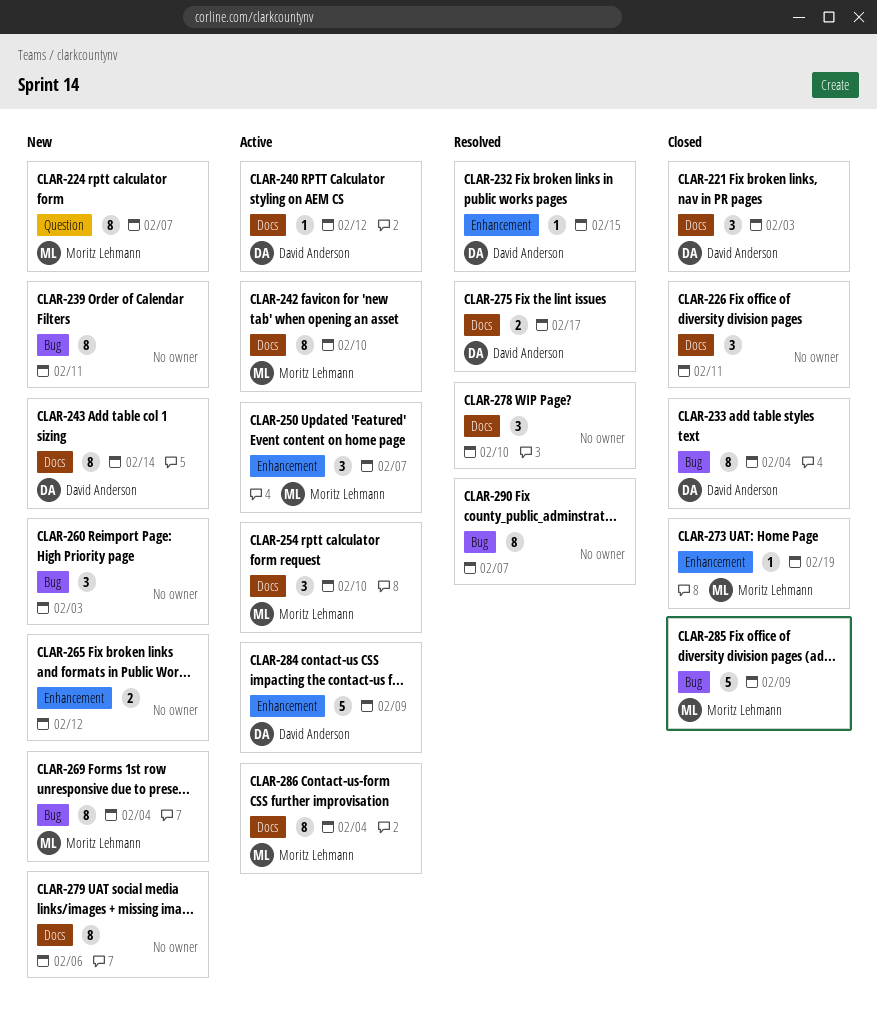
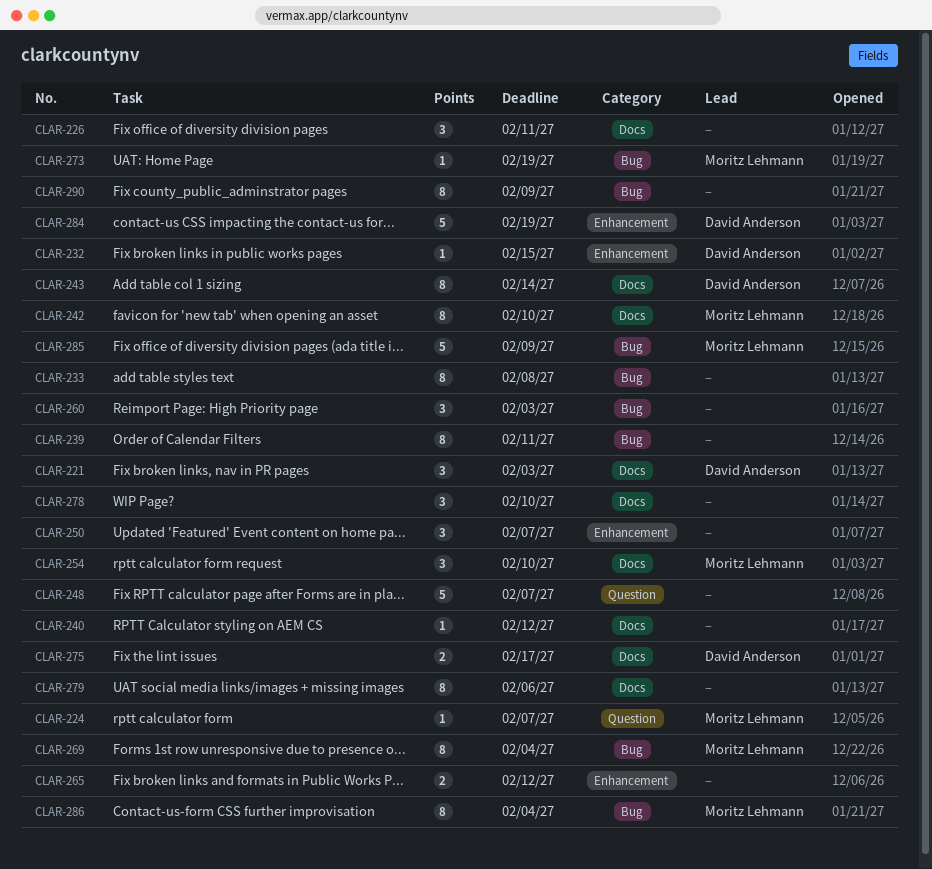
CLAR-224, estimate: 8 -> 1
CLAR-233, owner: David Anderson -> none
CLAR-233, due: Feb 4 -> Feb 8
CLAR-240, owner: David Anderson -> none
CLAR-248: none -> present
CLAR-250, owner: Moritz Lehmann -> none
CLAR-273, label: Enhancement -> Bug
CLAR-284, due: Feb 9 -> Feb 19
CLAR-286, label: Docs -> Bug
CLAR-290, due: Feb 7 -> Feb 9

